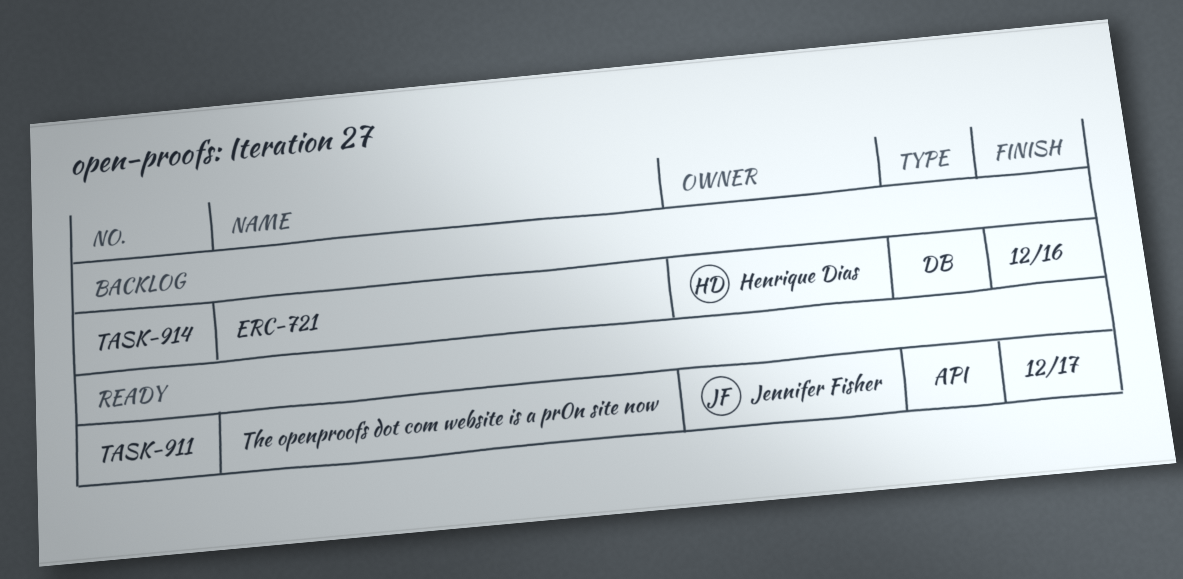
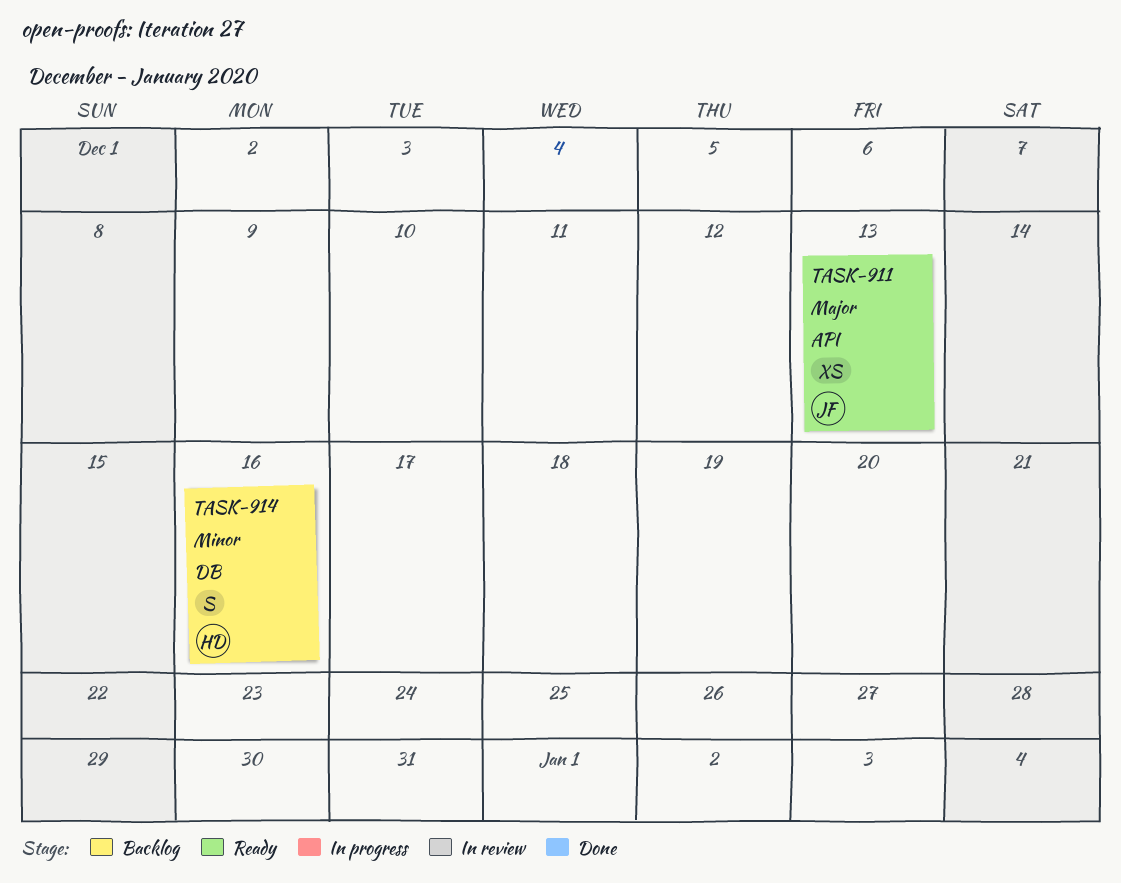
TASK-911, due: Dec 17 -> Dec 13

